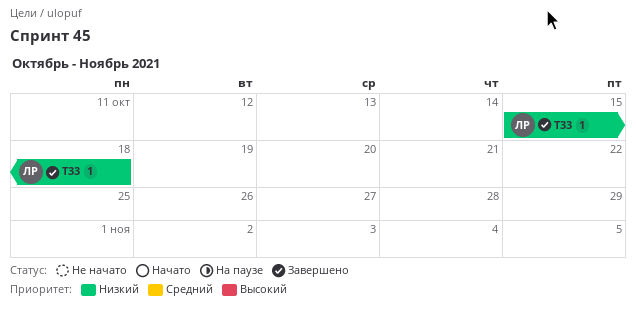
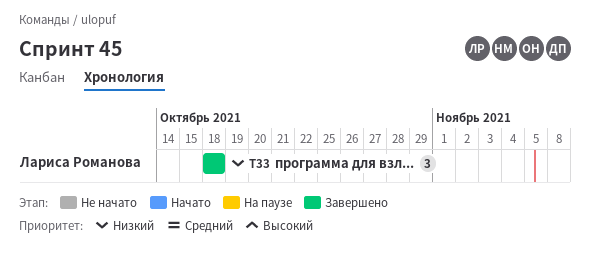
T33, estimate: 1 -> 3
T33, start: Oct 15 -> Oct 18

